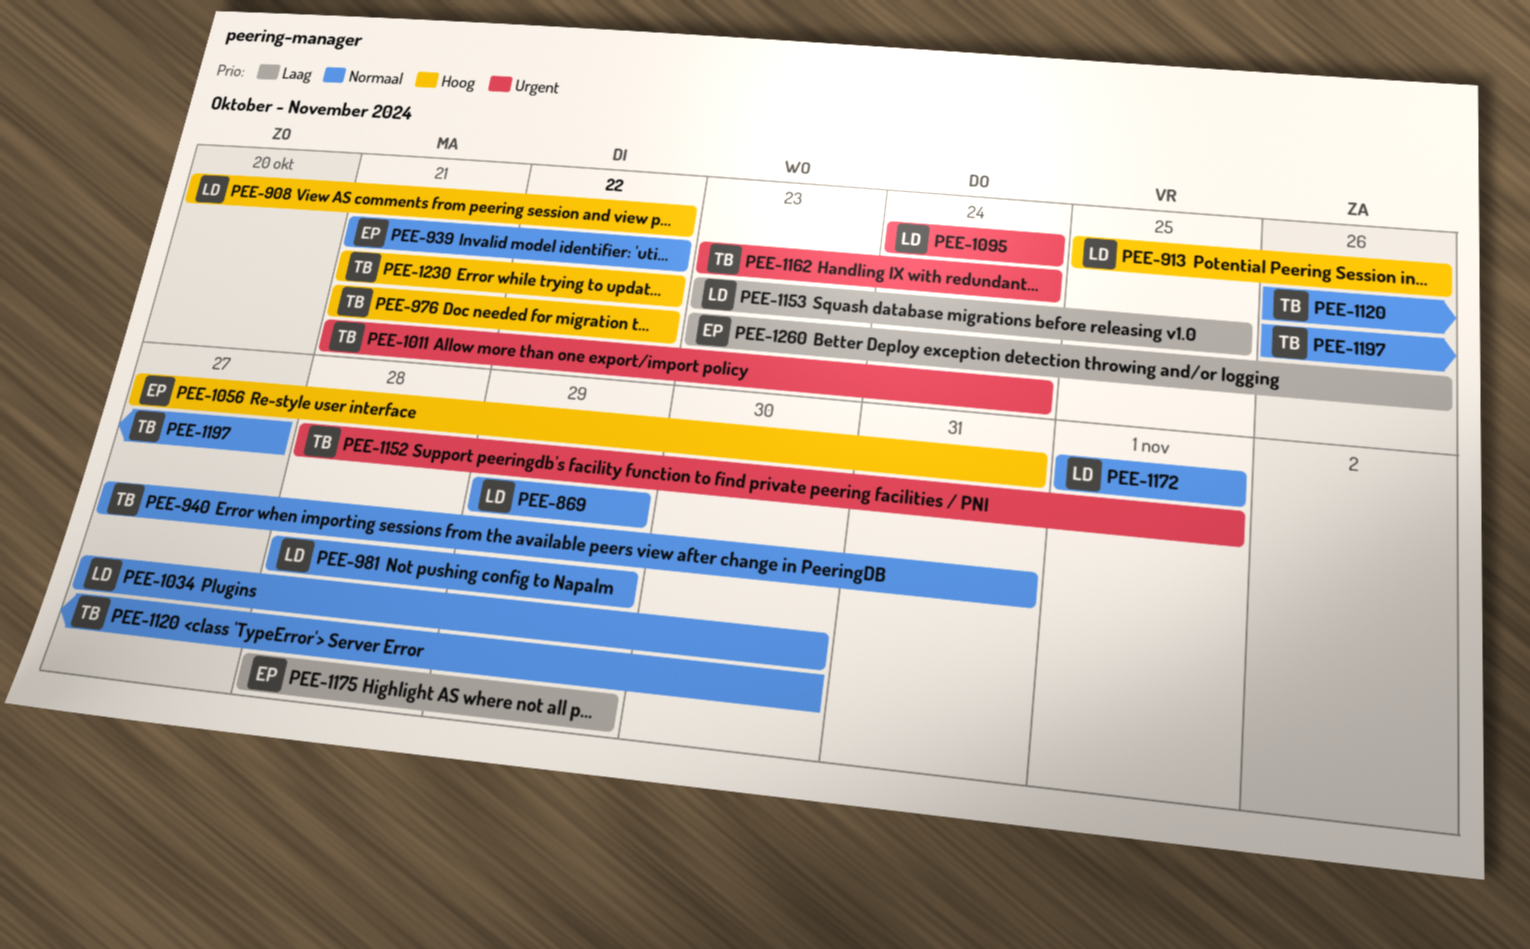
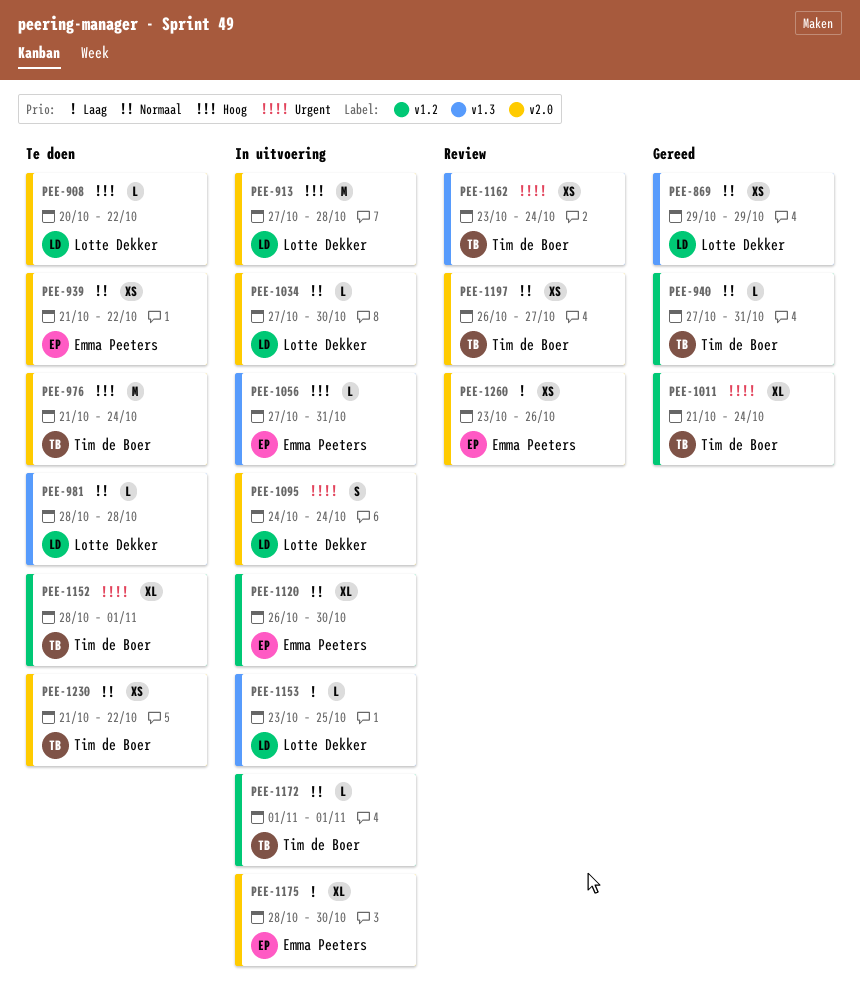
PEE-913, start: Oct 25 -> Oct 27
PEE-913, due: Oct 26 -> Oct 28
PEE-976, due: Oct 22 -> Oct 24
PEE-981, due: Oct 29 -> Oct 28
PEE-1120, owner: Tim de Boer -> Emma Peeters
PEE-1172, owner: Lotte Dekker -> Tim de Boer
PEE-1175, due: Oct 29 -> Oct 30
PEE-1230, priority: Hoog -> Normaal

